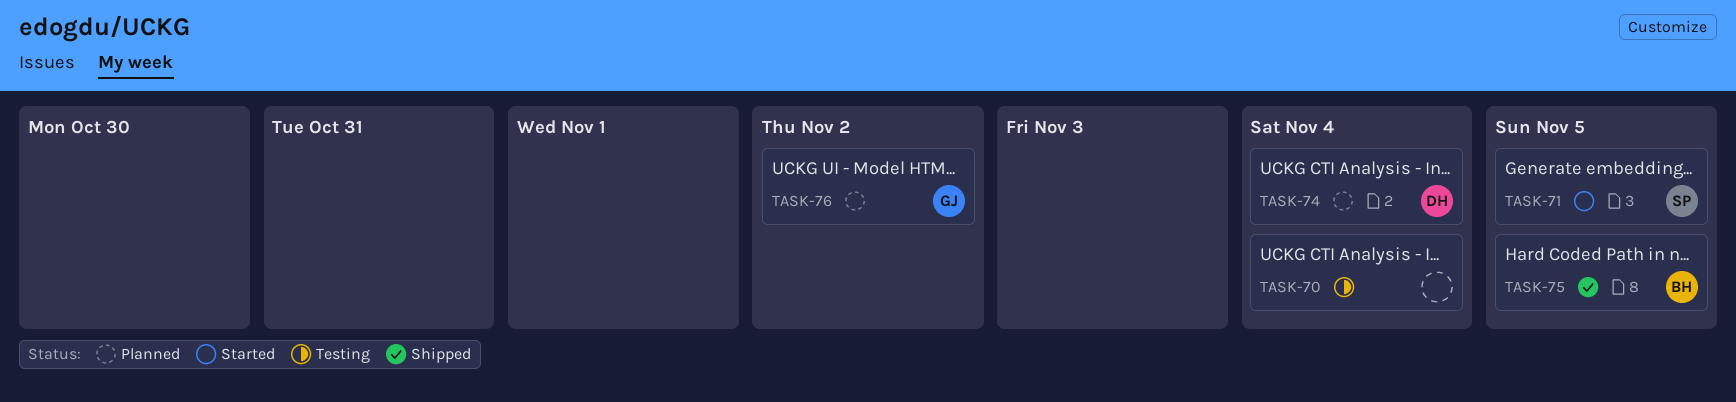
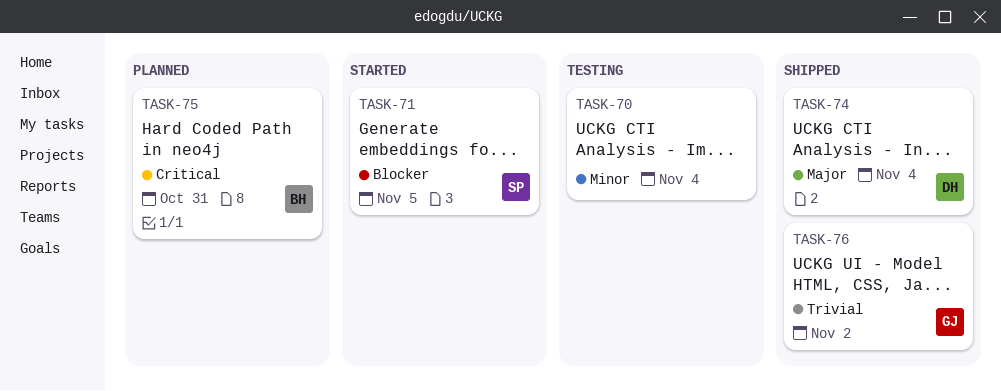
TASK-74, status: Planned -> Shipped
TASK-75, status: Shipped -> Planned
TASK-75, due: Nov 5 -> Oct 31
TASK-76, status: Planned -> Shipped

